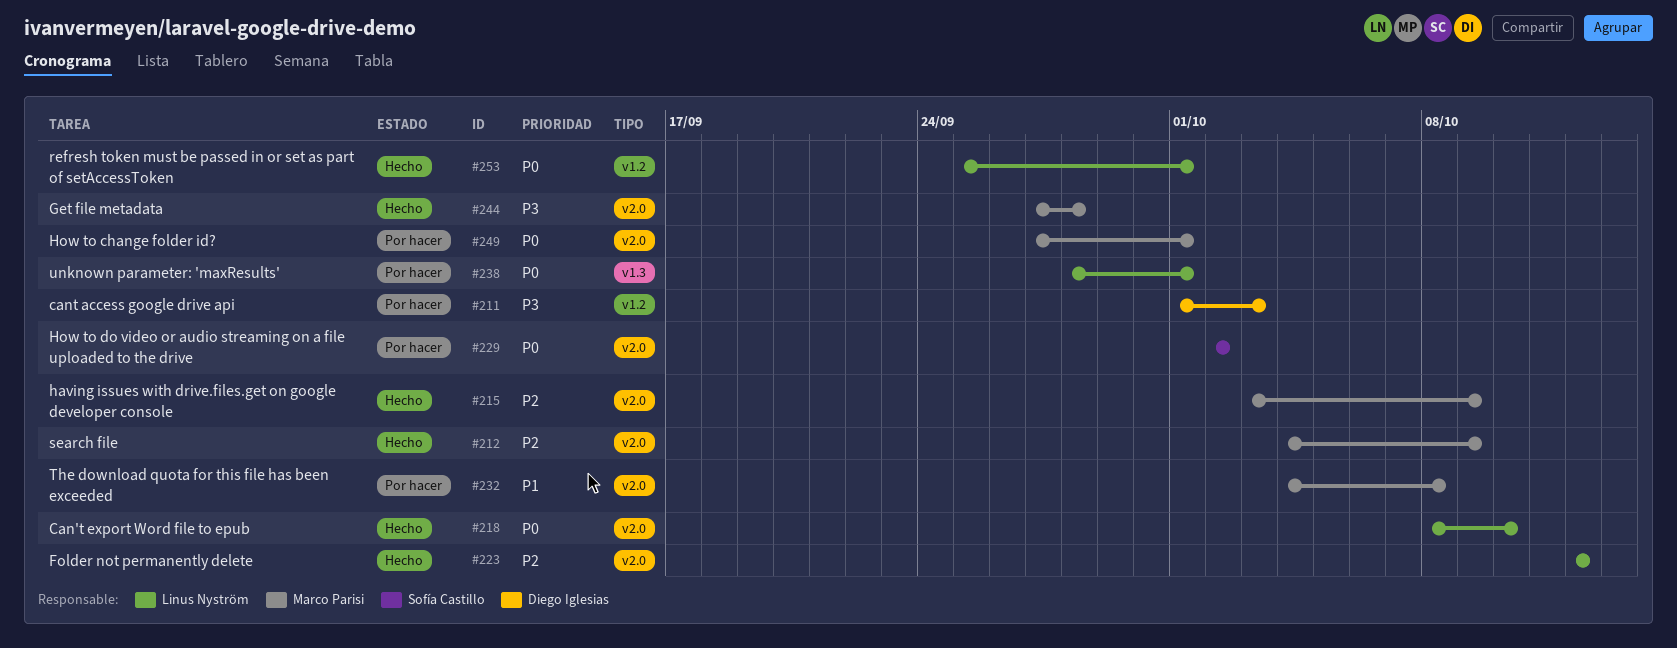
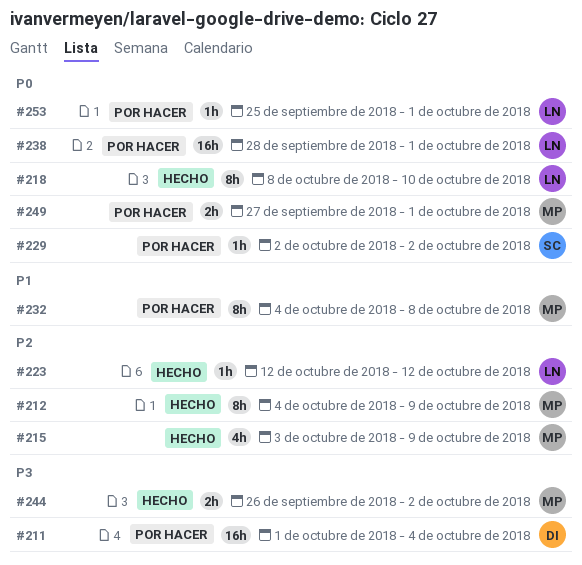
#211, due: Oct 3 -> Oct 4
#244, start: Sep 27 -> Sep 26
#244, due: Sep 28 -> Oct 2
#253, status: Hecho -> Por hacer

